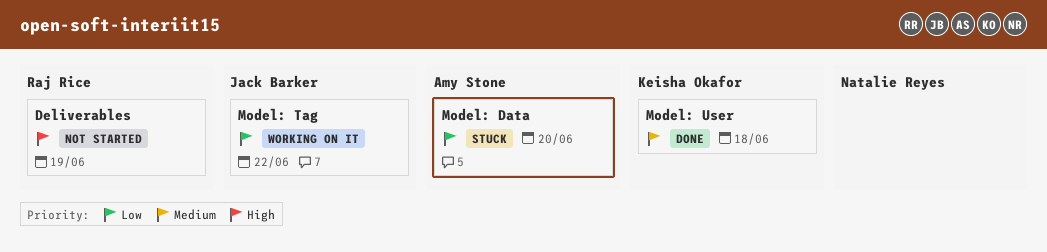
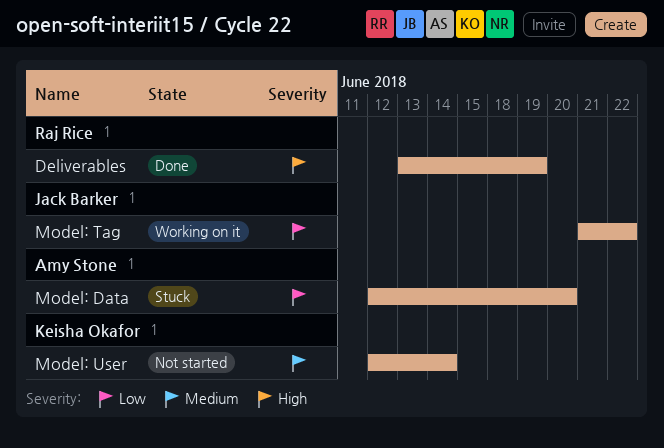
Deliverables, status: Not started -> Done
Model: User, status: Done -> Not started
Model: User, due: Jun 18 -> Jun 14

